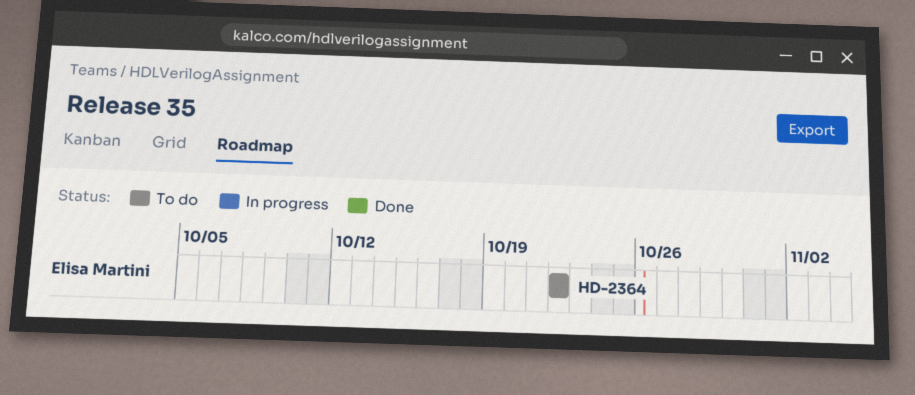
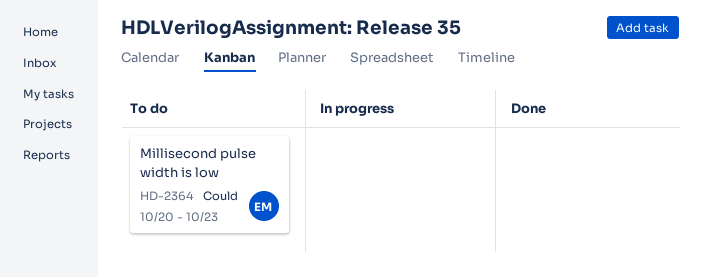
HD-2364, start: Oct 22 -> Oct 20
HD-2364, due: Oct 22 -> Oct 23

